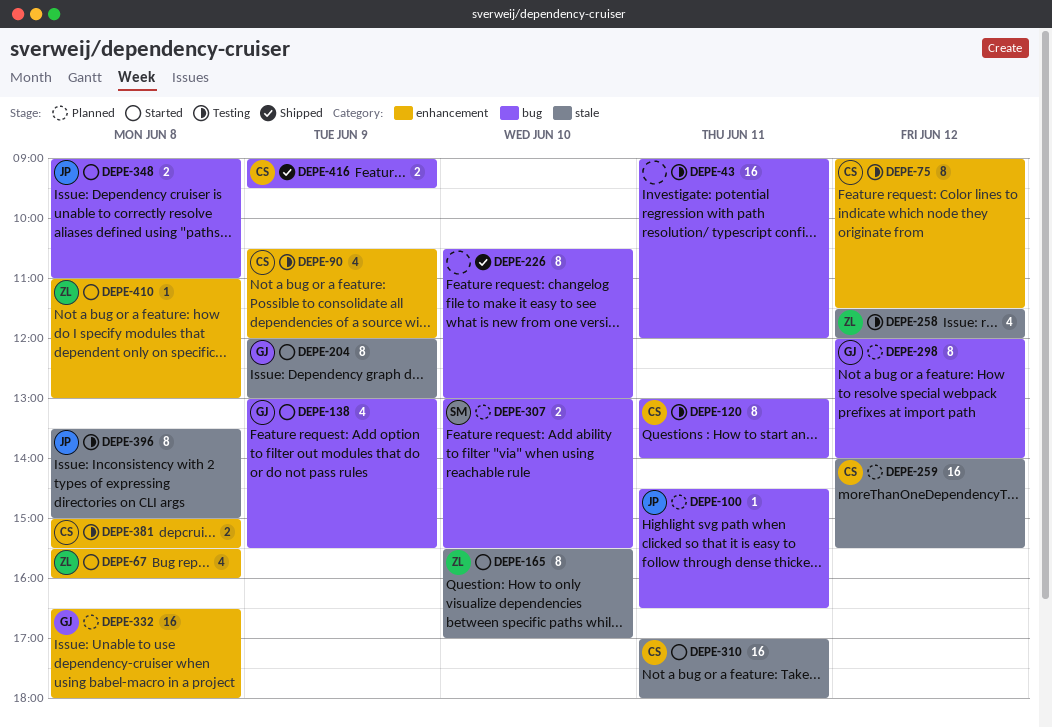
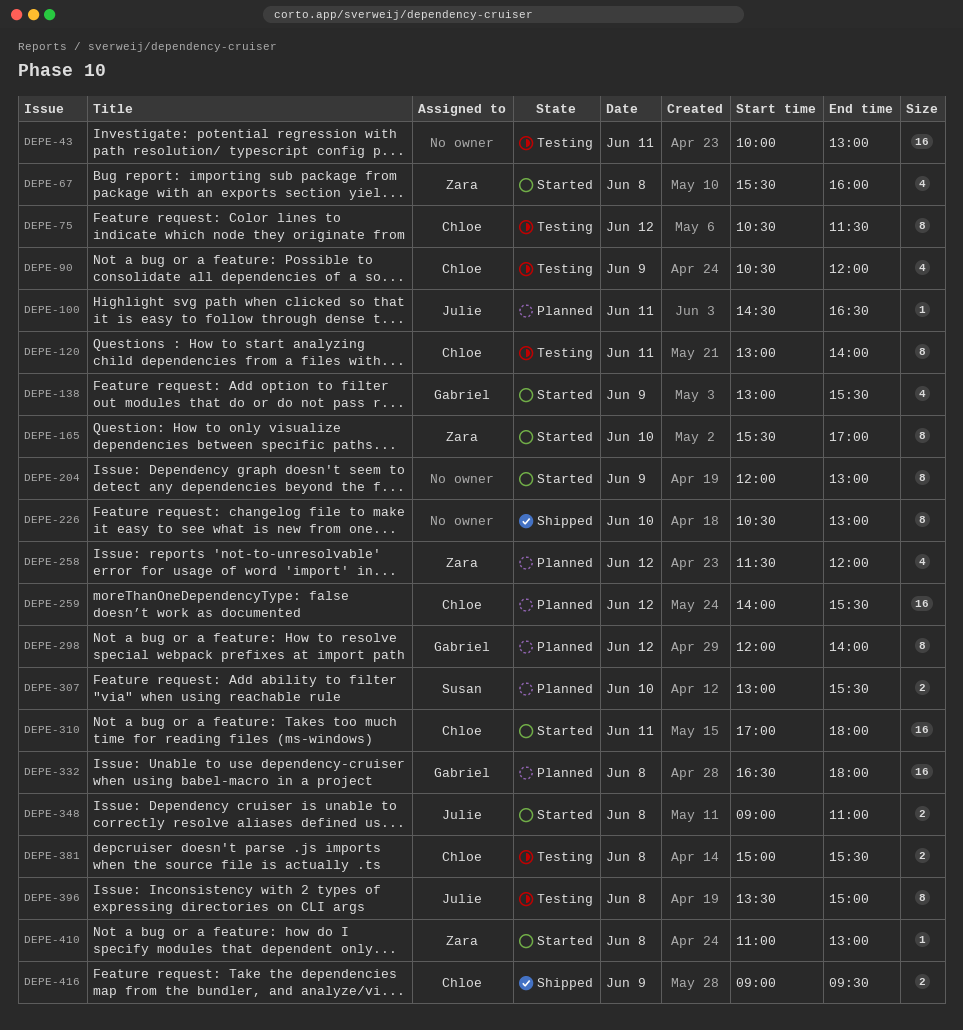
DEPE-43, begins: 09:00 -> 10:00
DEPE-43, ends: 12:00 -> 13:00
DEPE-75, begins: 09:00 -> 10:30
DEPE-204, owner: Gabriel -> none
DEPE-258, status: Testing -> Planned

